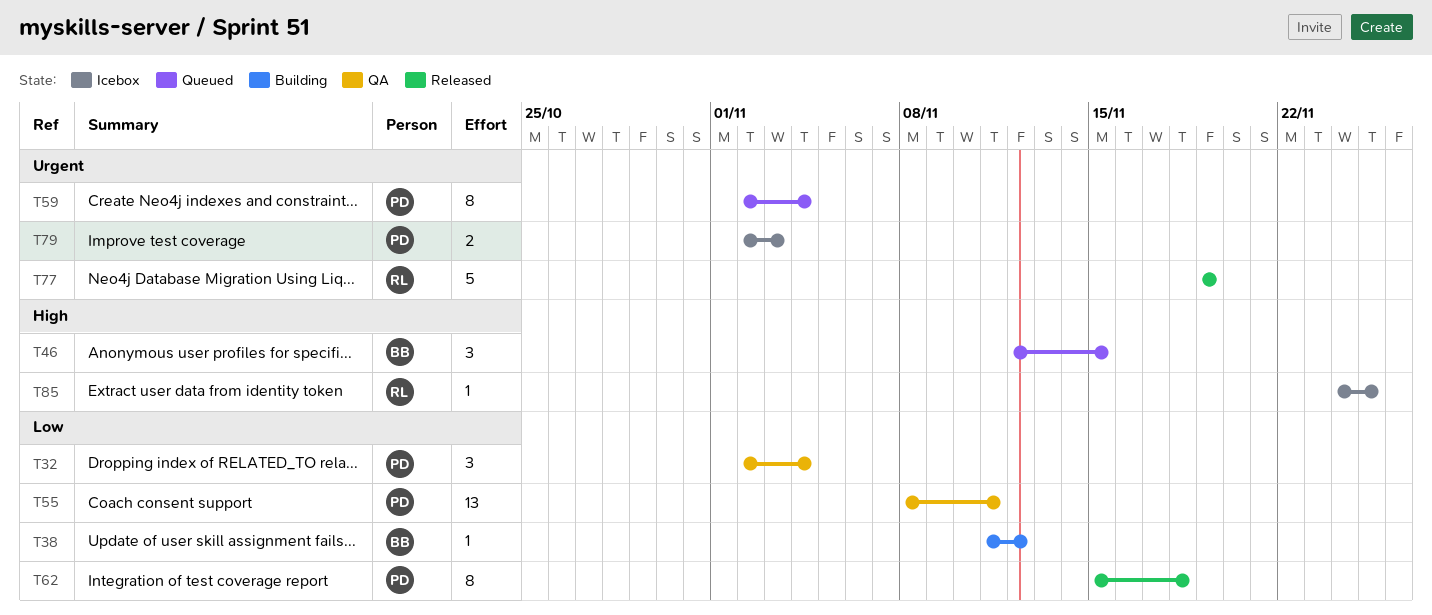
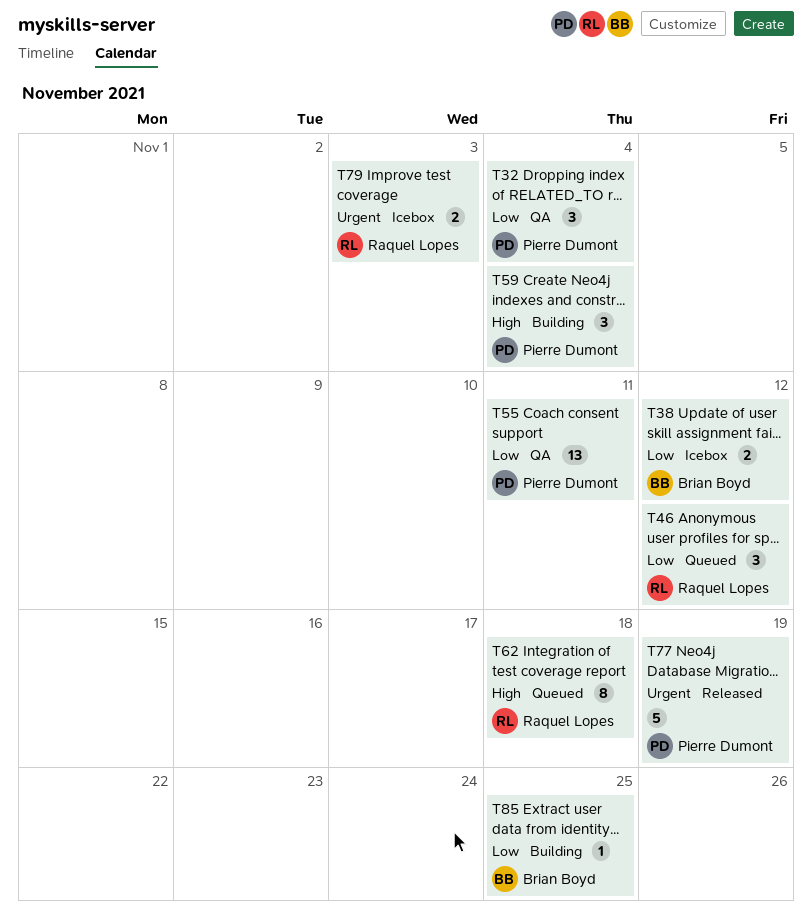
T38, status: Building -> Icebox
T38, estimate: 1 -> 2
T46, owner: Brian Boyd -> Raquel Lopes
T46, priority: High -> Low
T46, due: Nov 15 -> Nov 12
T59, status: Queued -> Building
T59, priority: Urgent -> High
T59, estimate: 8 -> 3
T62, status: Released -> Queued
T62, owner: Pierre Dumont -> Raquel Lopes
T62, priority: Low -> High
T77, owner: Raquel Lopes -> Pierre Dumont
T79, owner: Pierre Dumont -> Raquel Lopes
T85, status: Icebox -> Building
T85, owner: Raquel Lopes -> Brian Boyd
T85, priority: High -> Low

